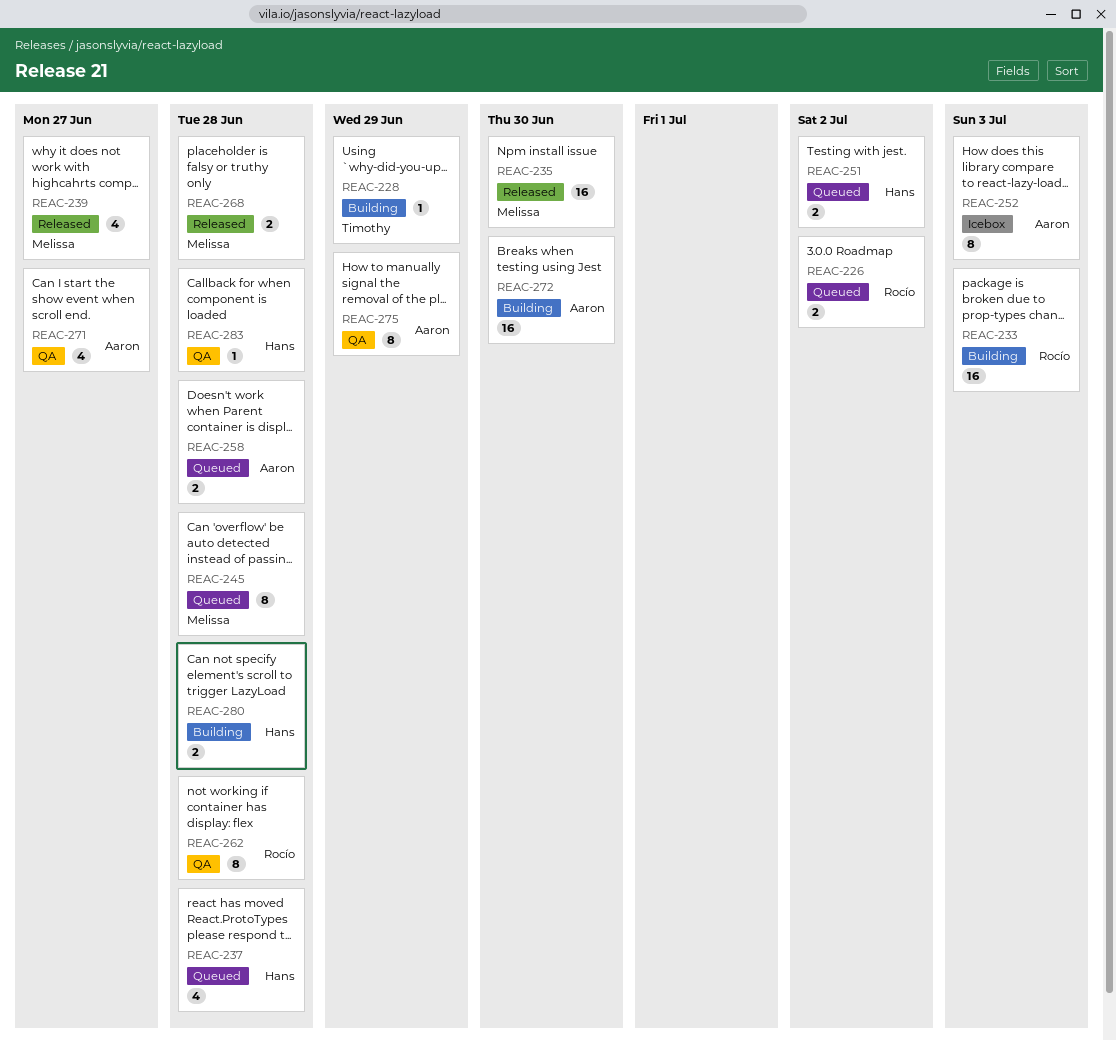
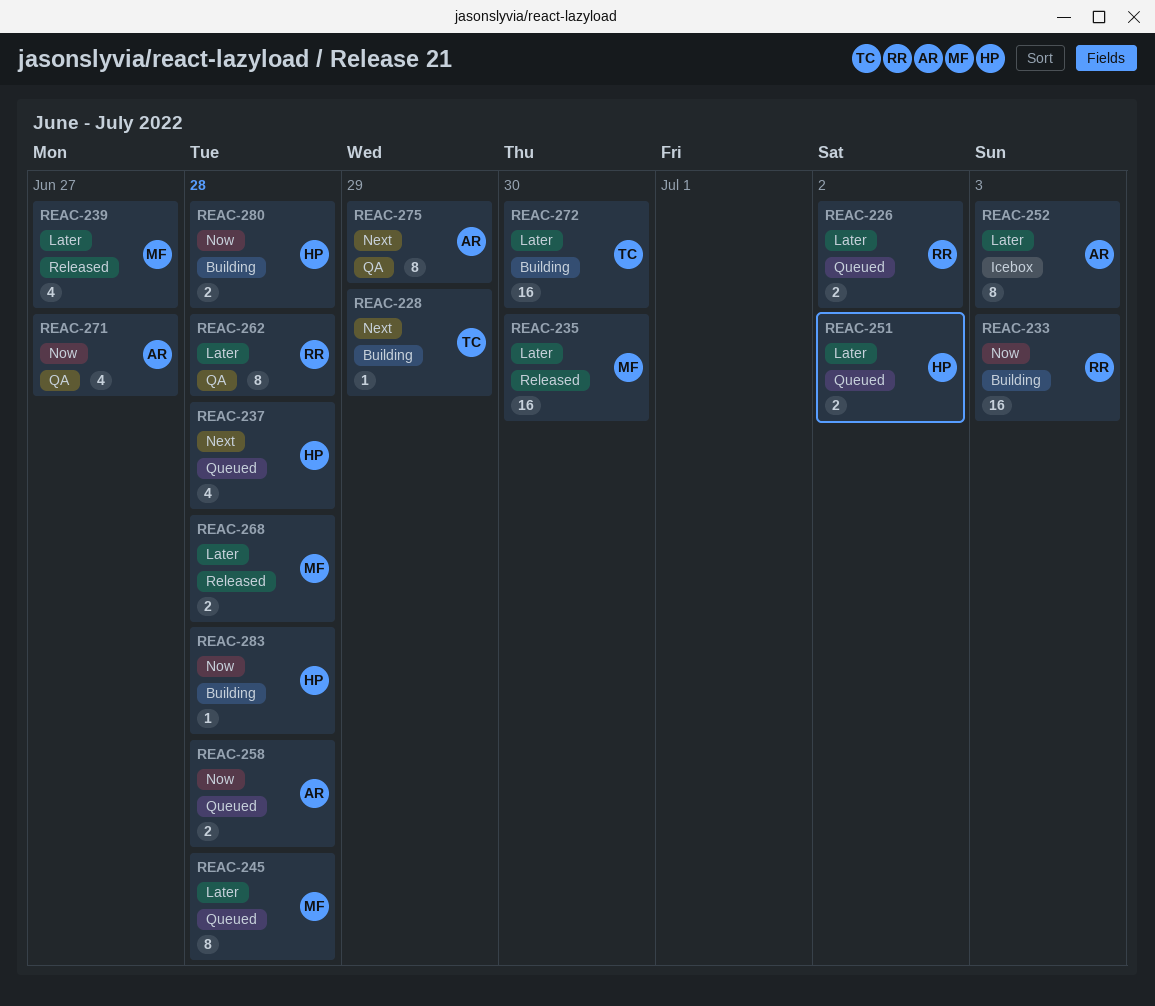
REAC-272, owner: Aaron -> Timothy
REAC-283, status: QA -> Building

